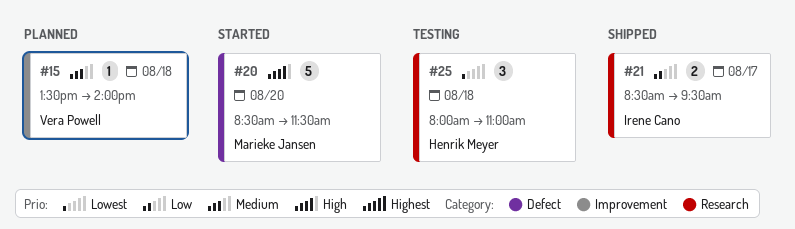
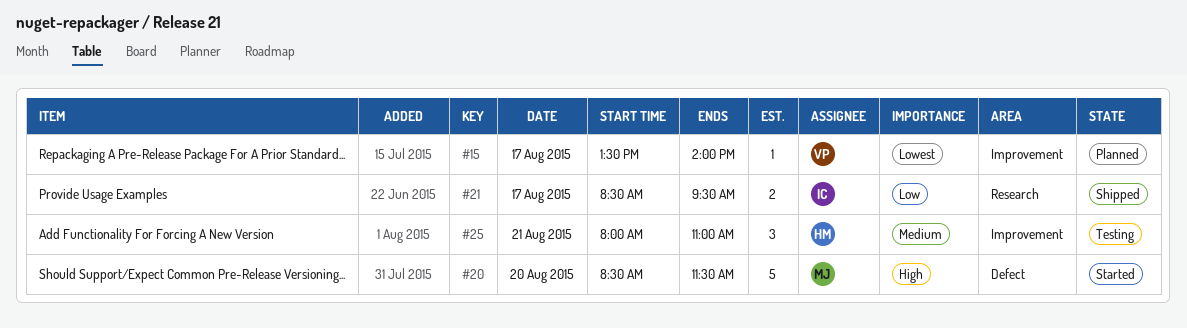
#15, priority: Medium -> Lowest
#15, day: Aug 18 -> Aug 17
#25, priority: Lowest -> Medium
#25, label: Research -> Improvement
#25, day: Aug 18 -> Aug 21

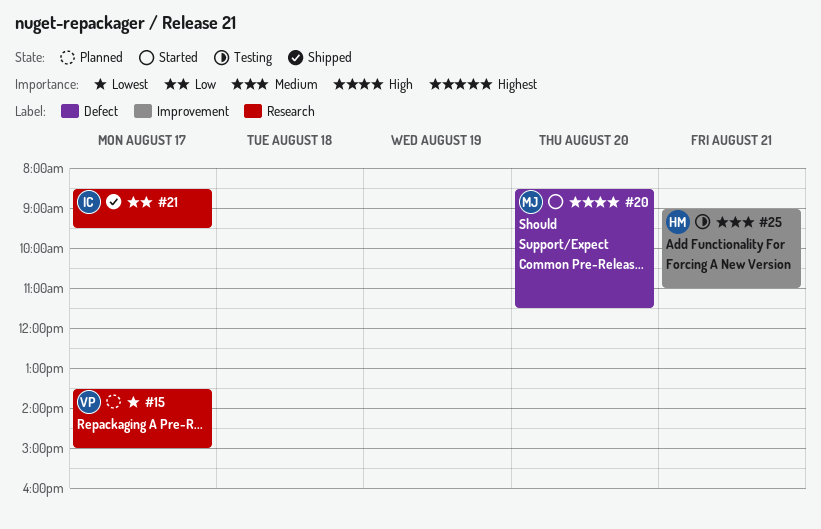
#15, label: Improvement -> Research
#15, ends: 14:00 -> 15:00
#25, begins: 08:00 -> 09:00

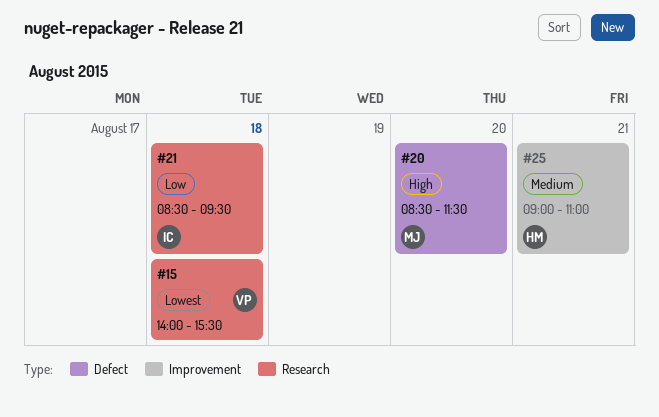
#15, day: Aug 17 -> Aug 18
#15, begins: 13:30 -> 14:00
#15, ends: 15:00 -> 15:30
#21, day: Aug 17 -> Aug 18

